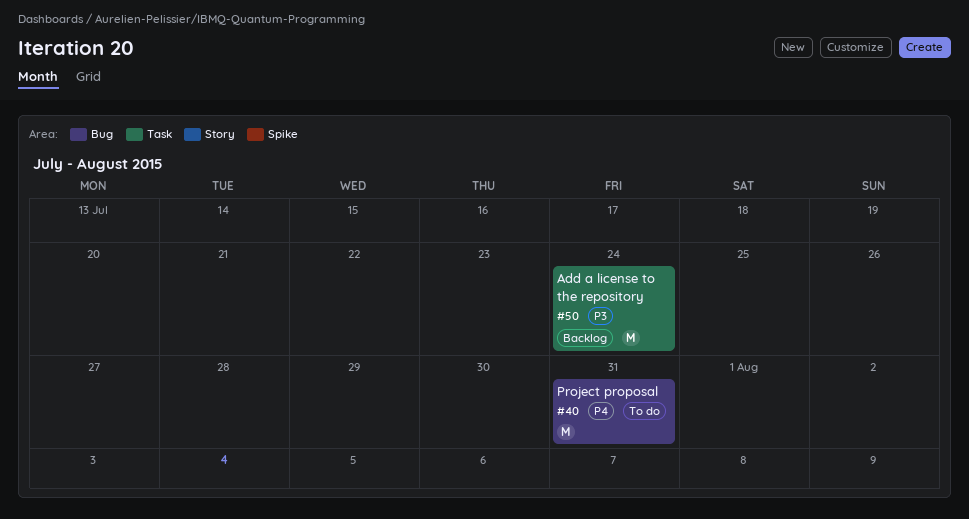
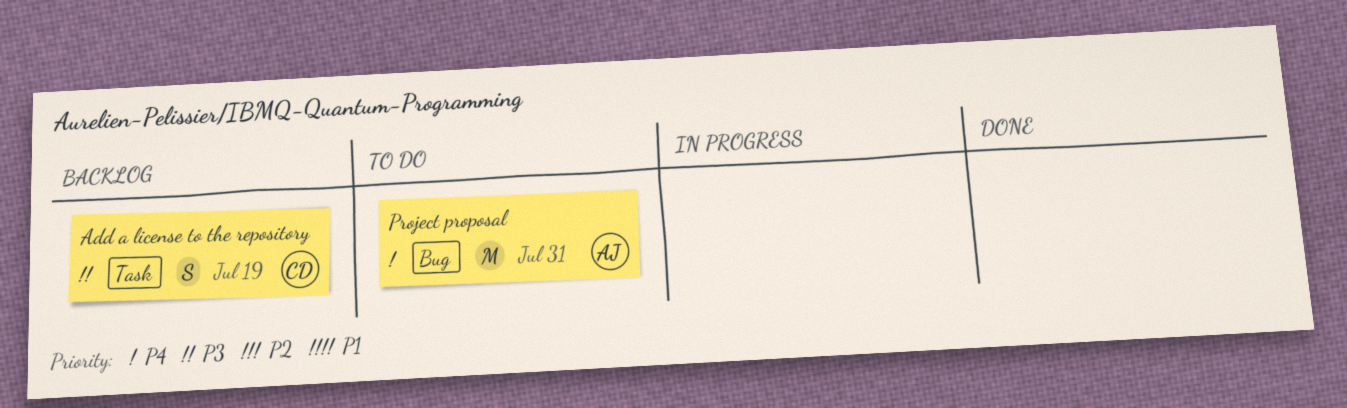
Add a license to the repository, estimate: M -> S
Add a license to the repository, due: Jul 24 -> Jul 19

